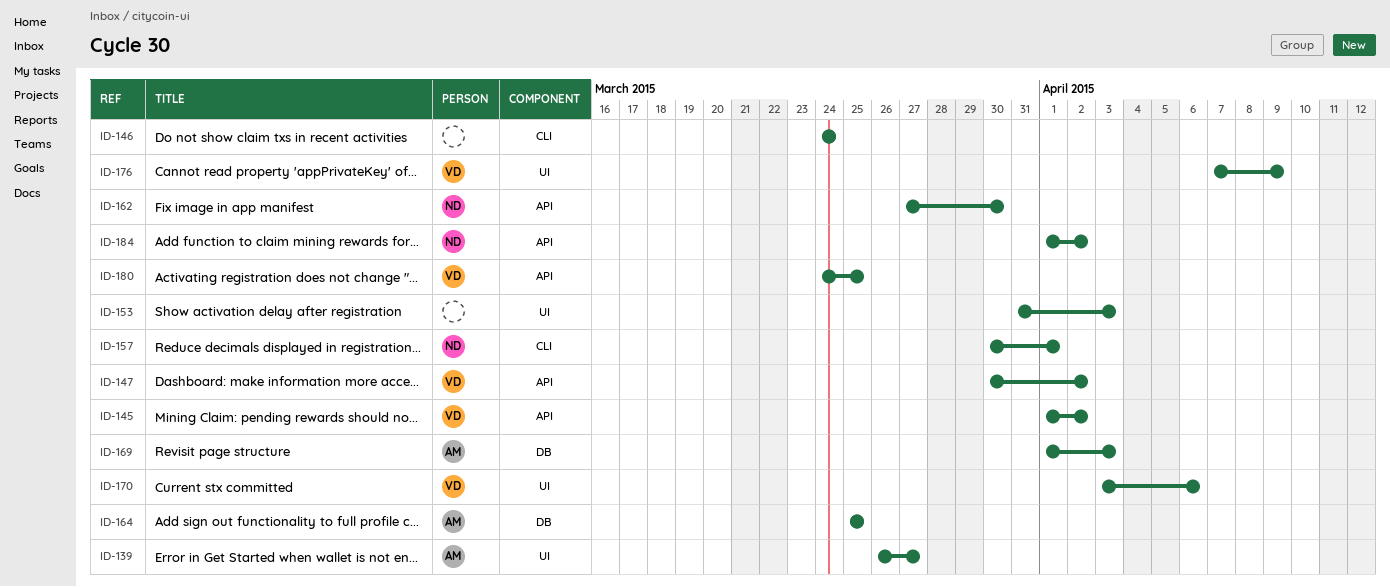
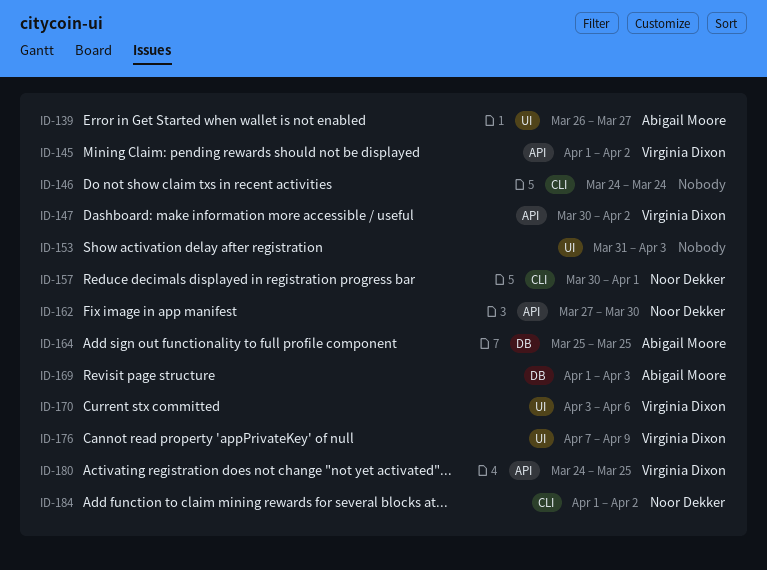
ID-184, label: API -> CLI

